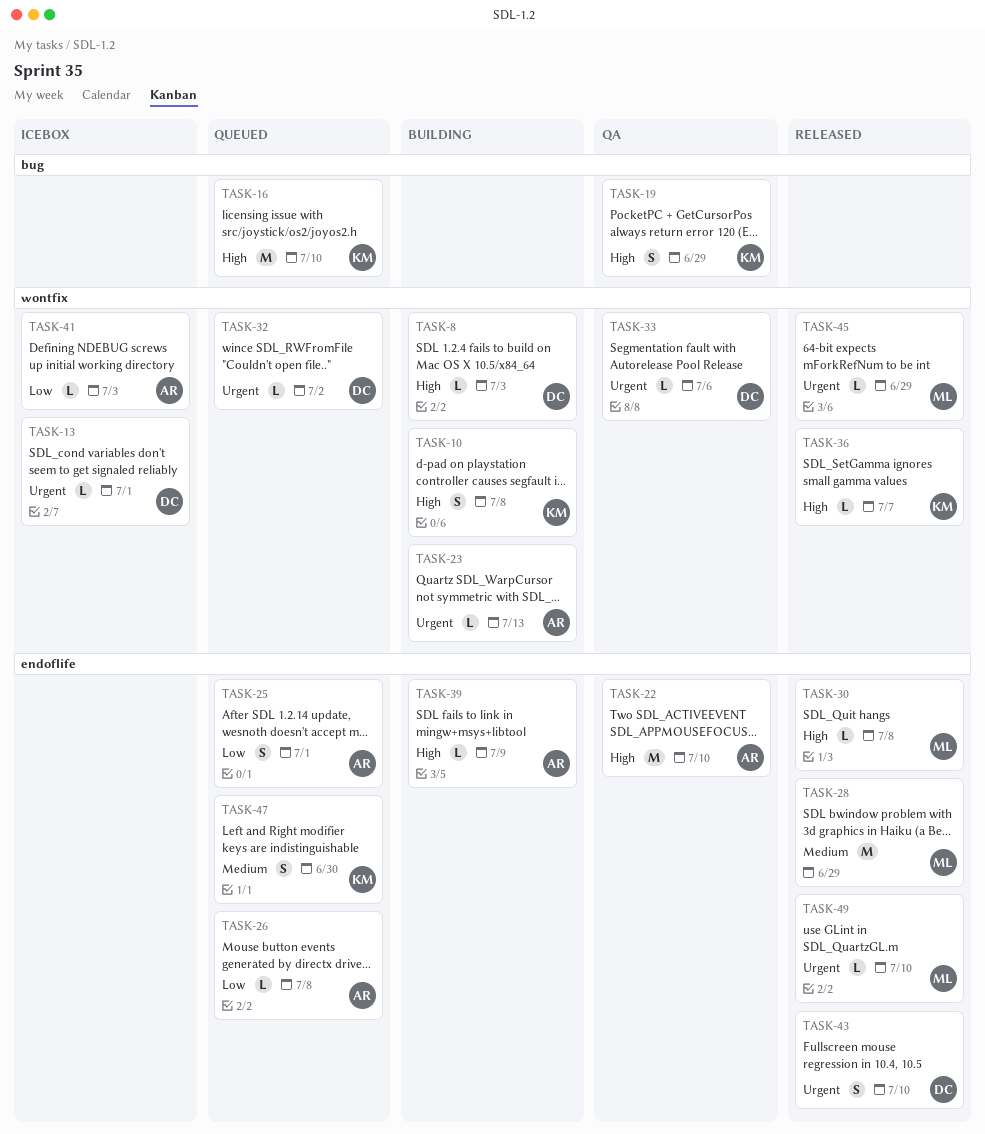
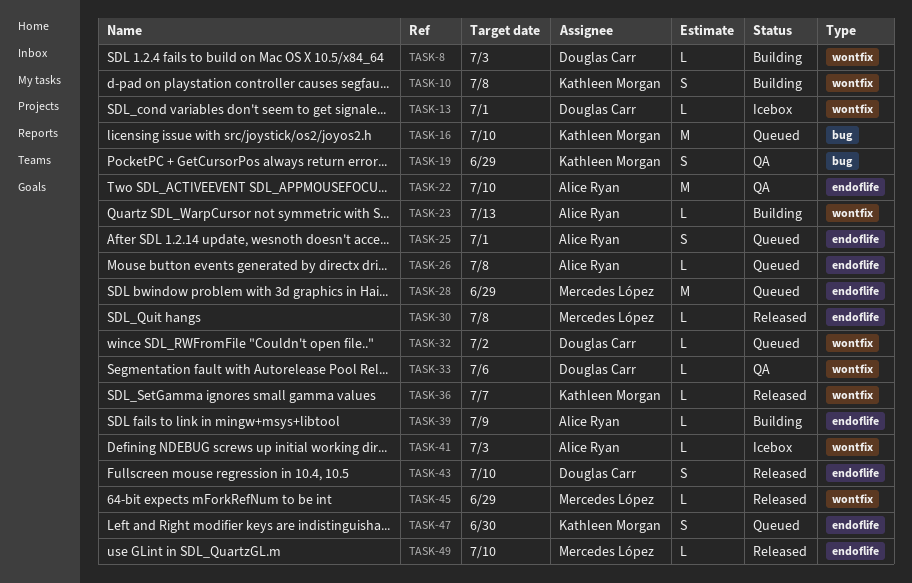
TASK-28, status: Released -> Queued

